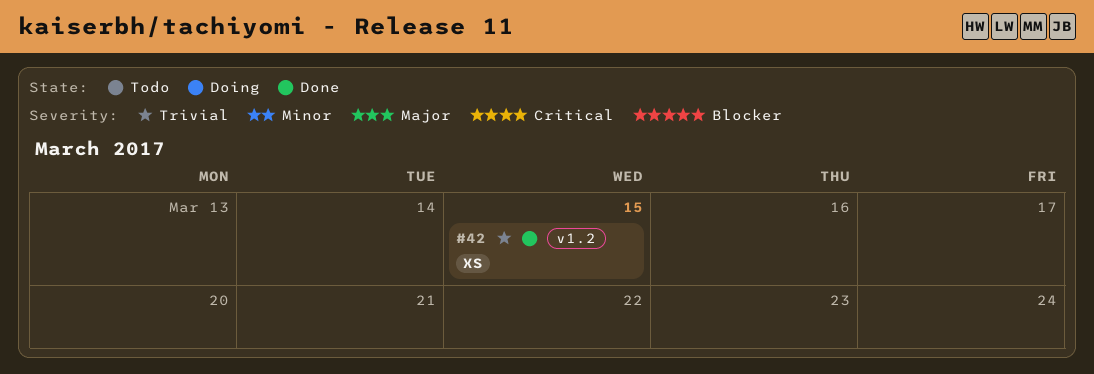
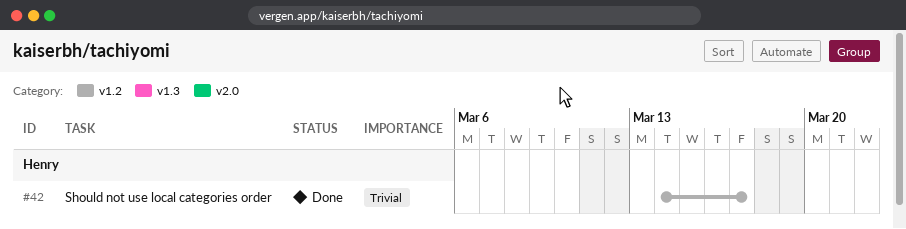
#42, due: Mar 15 -> Mar 17

